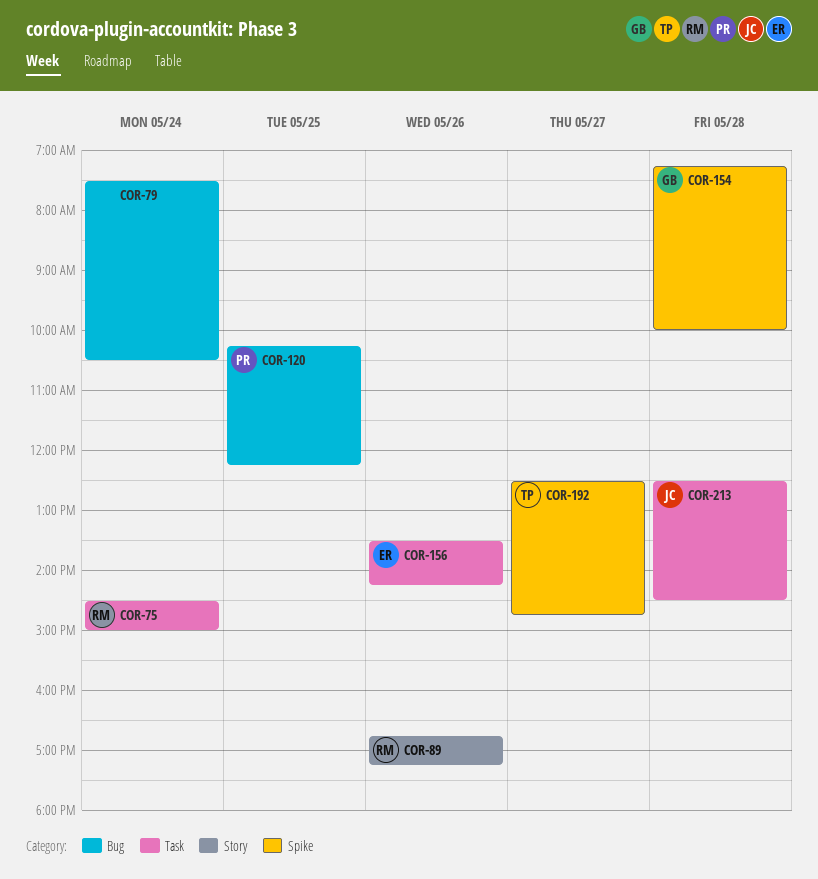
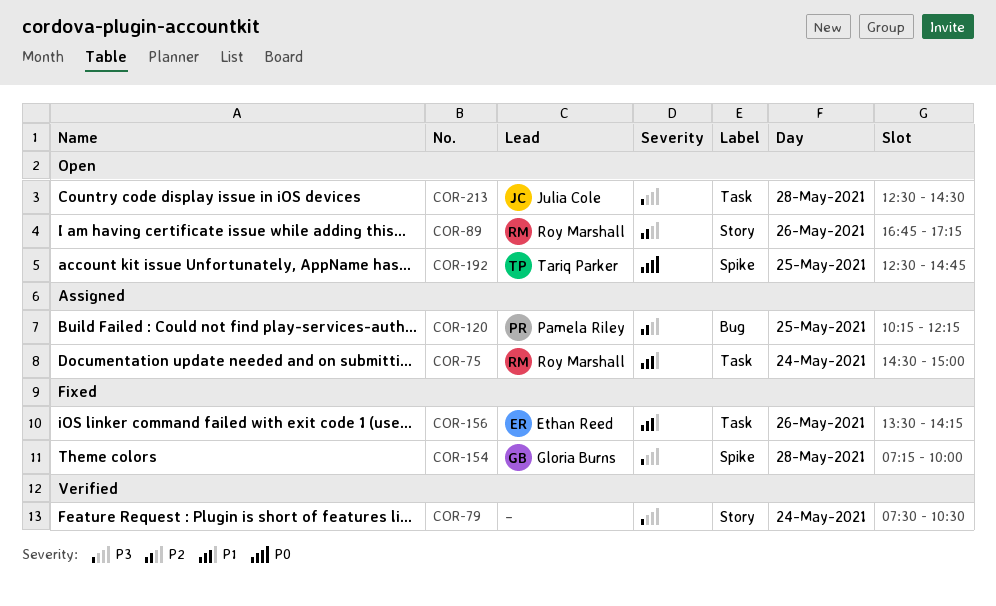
COR-79, label: Bug -> Story
COR-192, day: May 27 -> May 25

